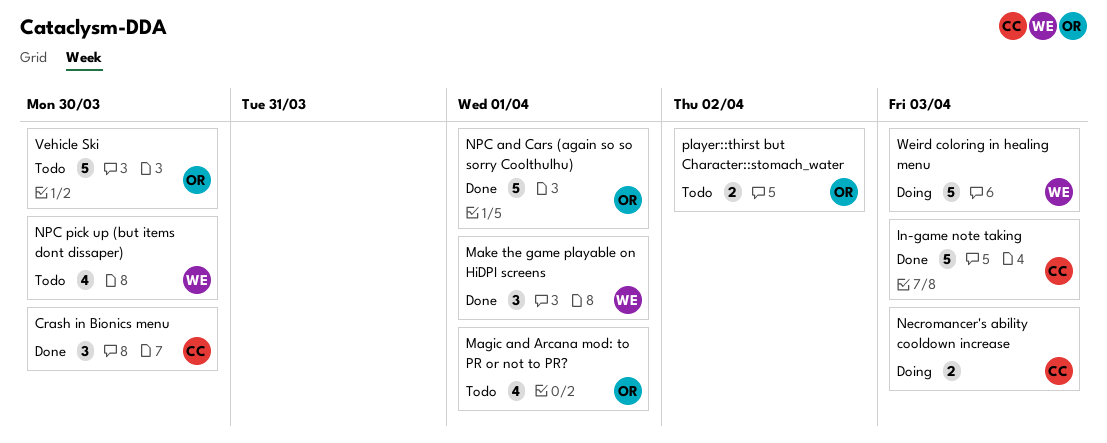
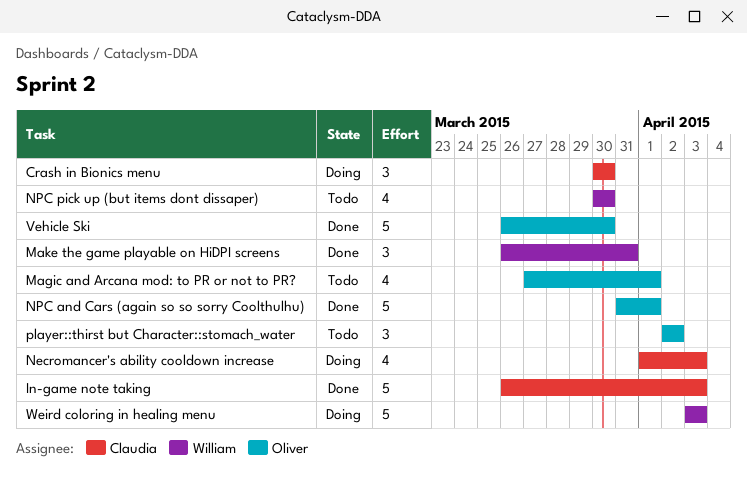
Crash in Bionics menu, status: Done -> Doing
Make the game playable on HiDPI screens, due: Apr 1 -> Mar 31
Necromancer's ability cooldown increase, estimate: 2 -> 4
player::thirst but Character::stomach_water, estimate: 2 -> 3
Vehicle Ski, status: Todo -> Done

